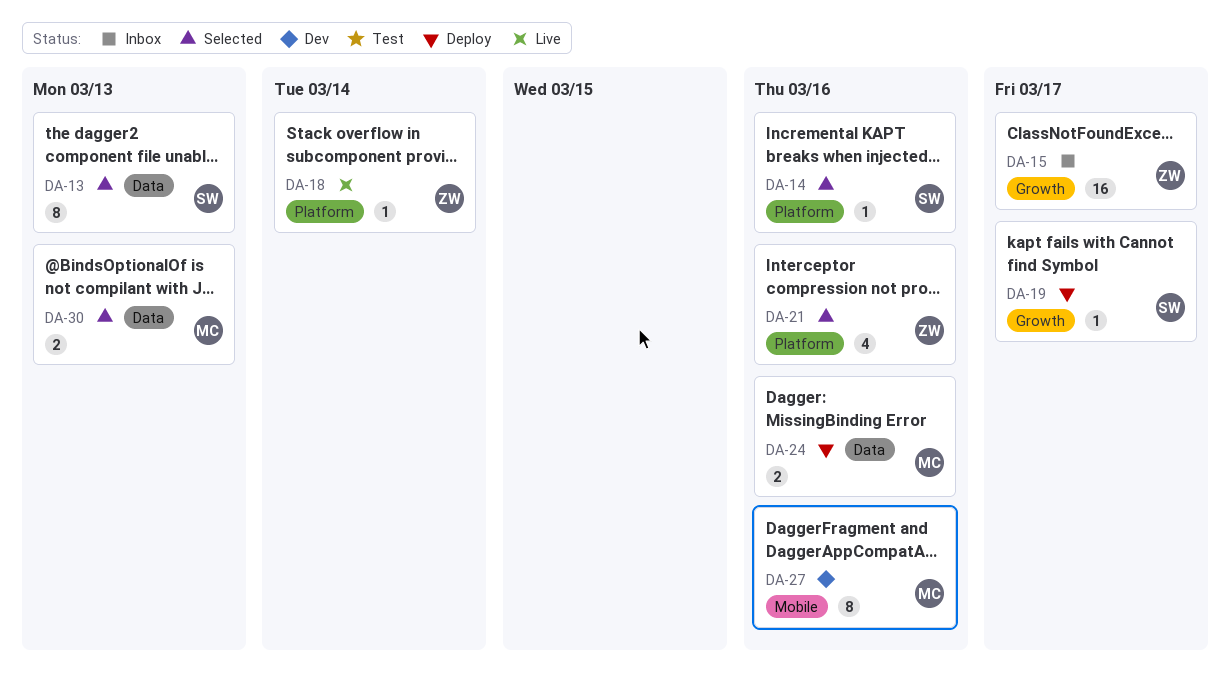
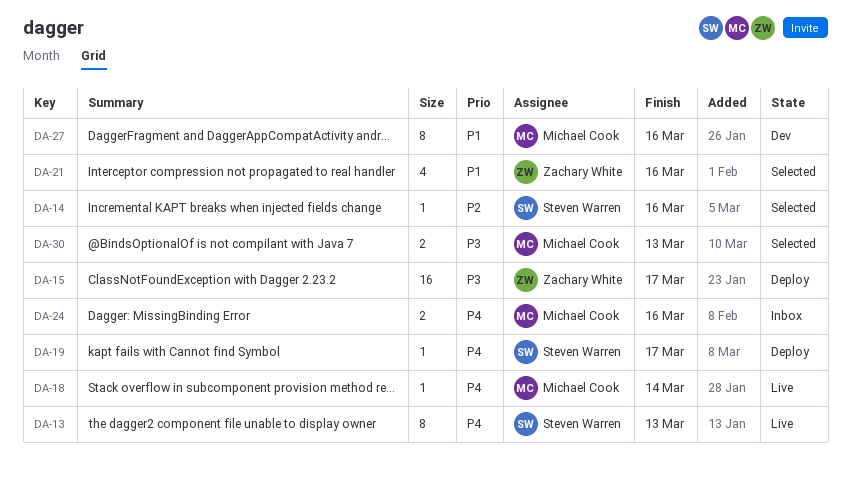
DA-13, status: Selected -> Live
DA-15, status: Inbox -> Deploy
DA-18, owner: Zachary White -> Michael Cook
DA-24, status: Deploy -> Inbox

